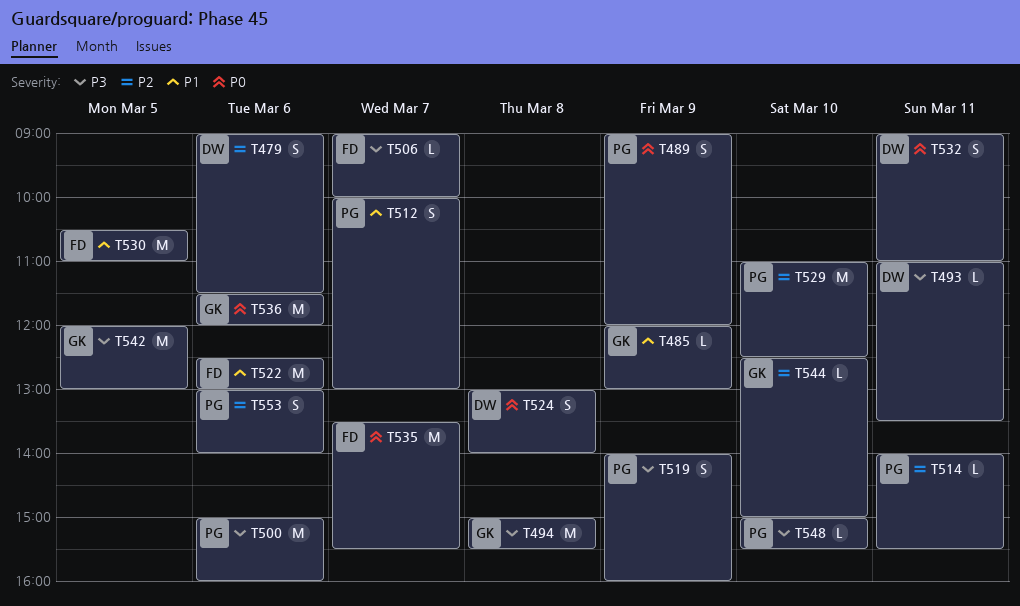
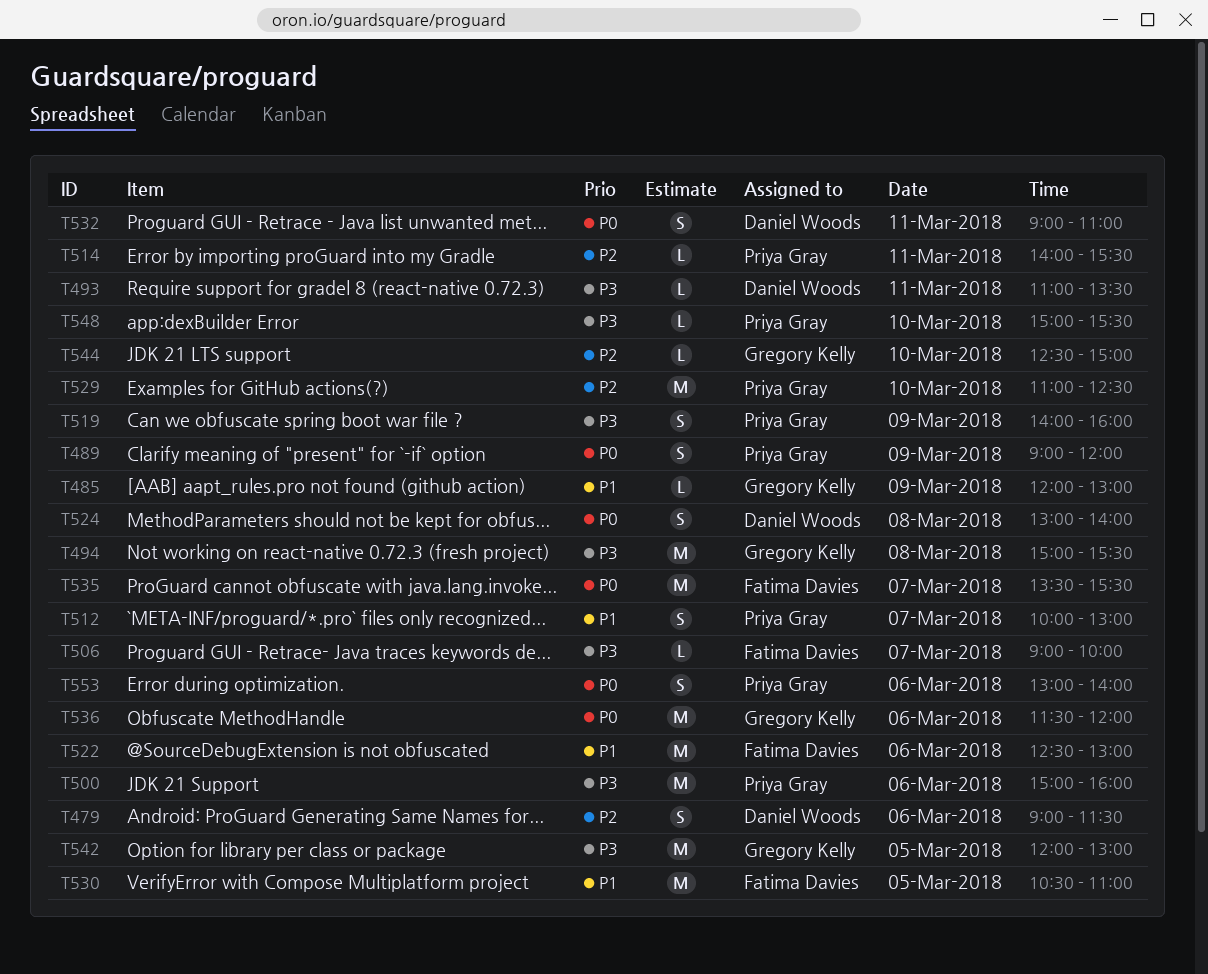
T553, priority: P2 -> P0

